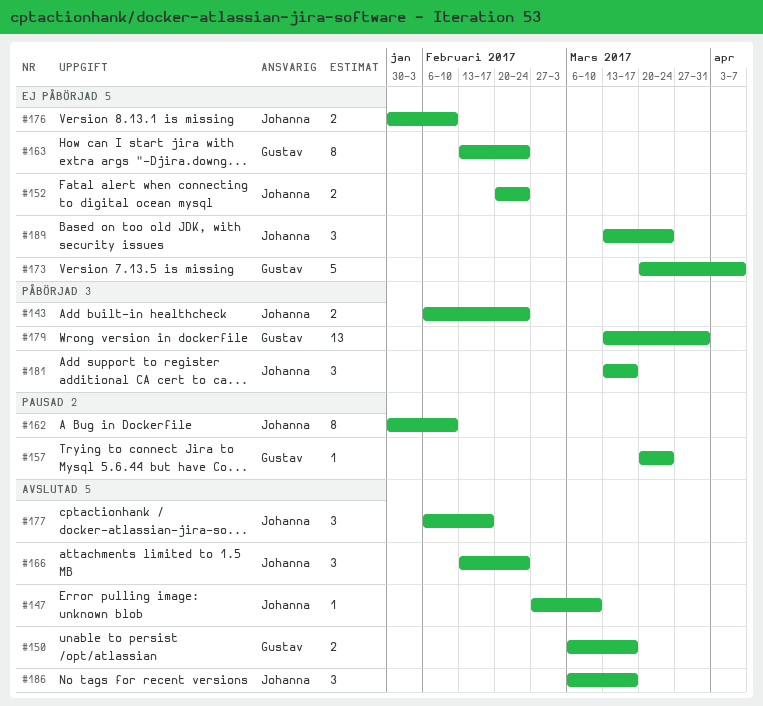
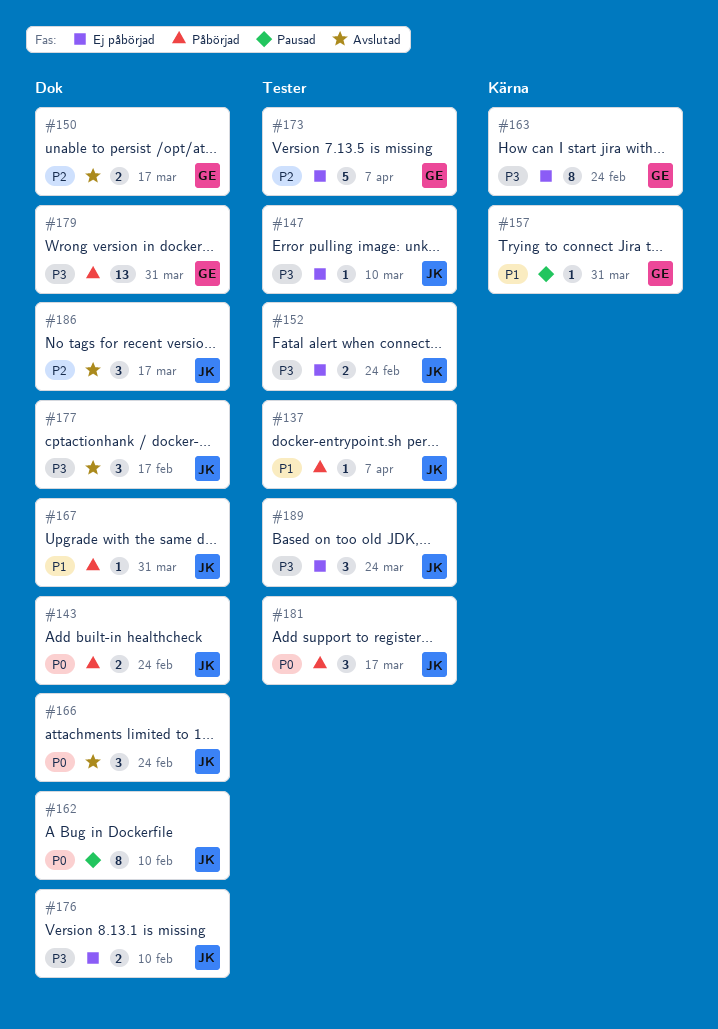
#137: none -> present
#147, status: Avslutad -> Ej påbörjad
#157, due: Mar 24 -> Mar 31
#167: none -> present

